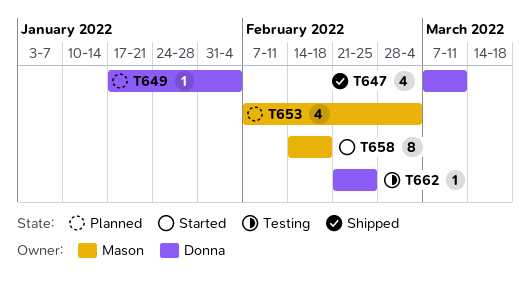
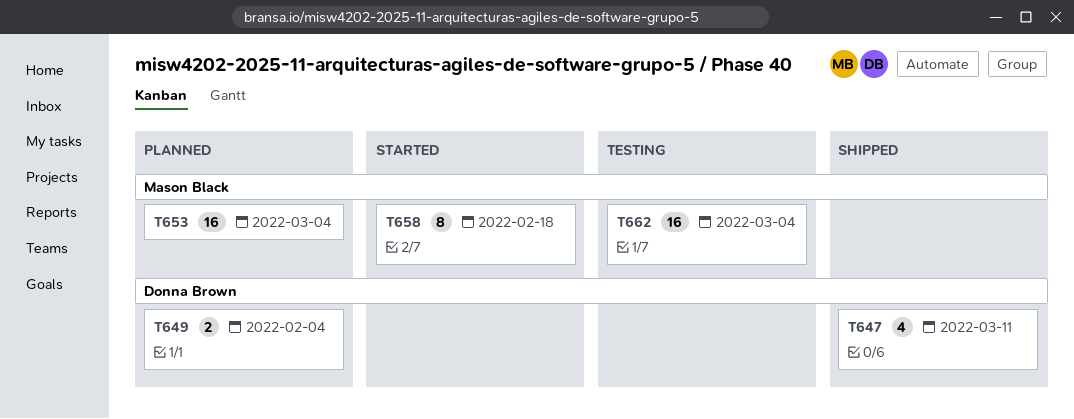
T649, estimate: 1 -> 2
T653, estimate: 4 -> 16
T662, owner: Donna Brown -> Mason Black
T662, estimate: 1 -> 16
T662, due: Feb 25 -> Mar 4

